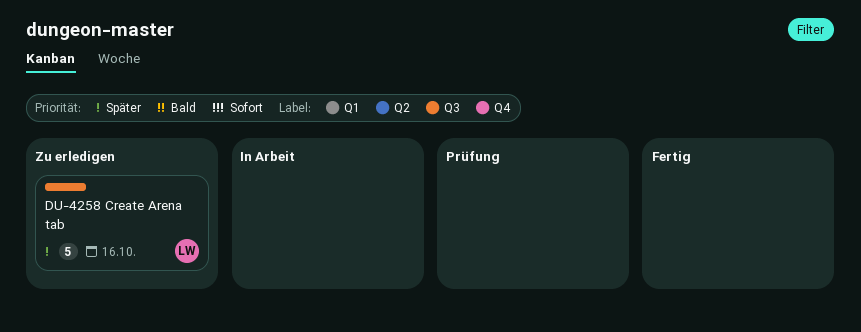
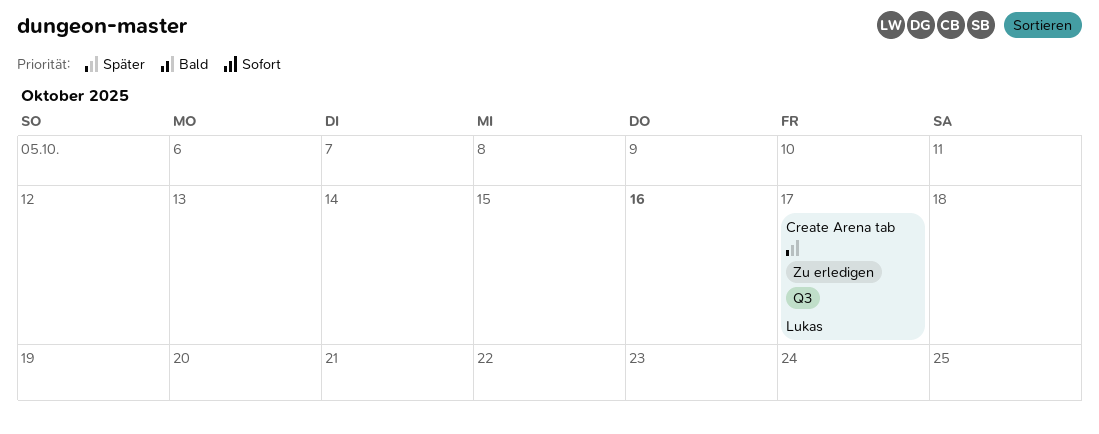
Create Arena tab, due: Oct 16 -> Oct 17

